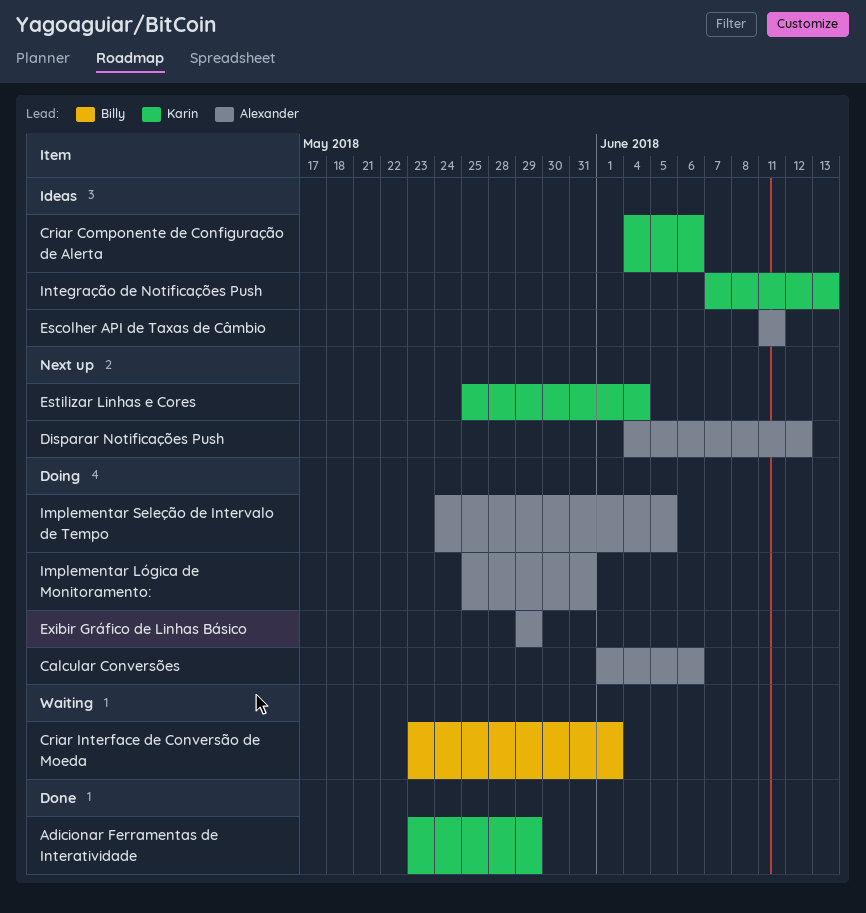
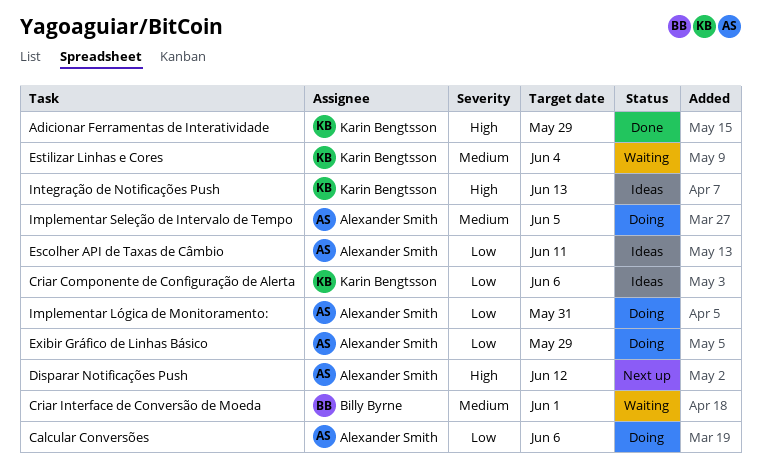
Estilizar Linhas e Cores, status: Next up -> Waiting

